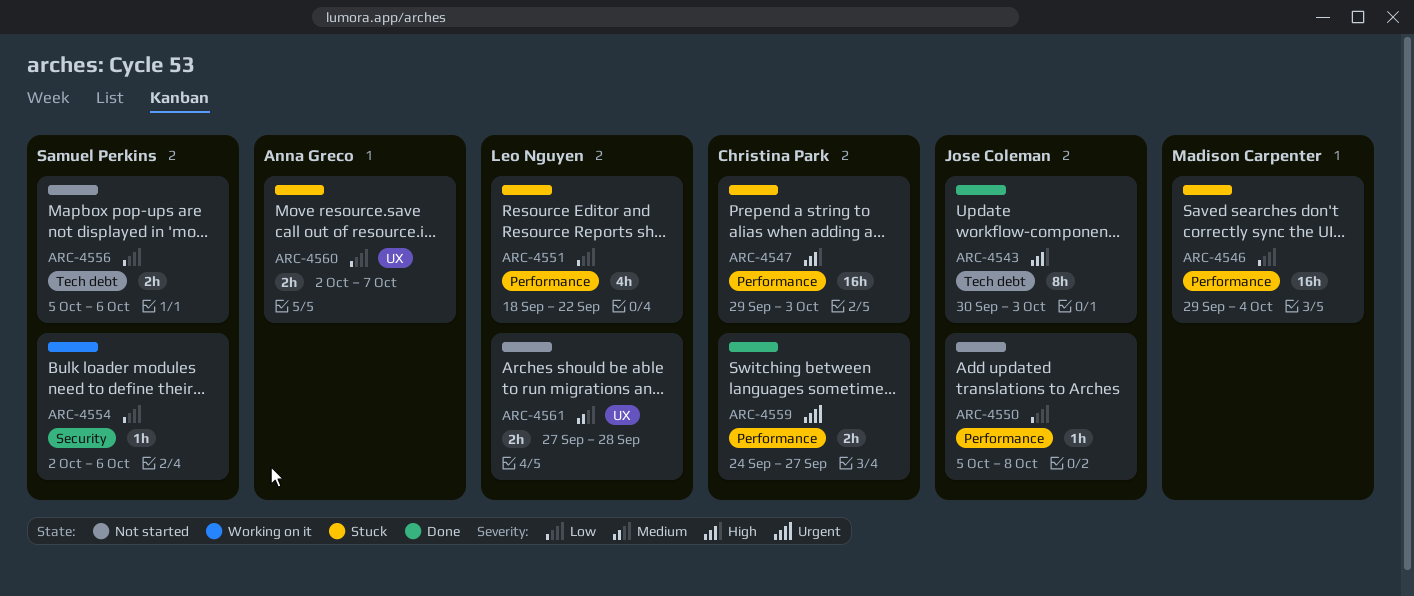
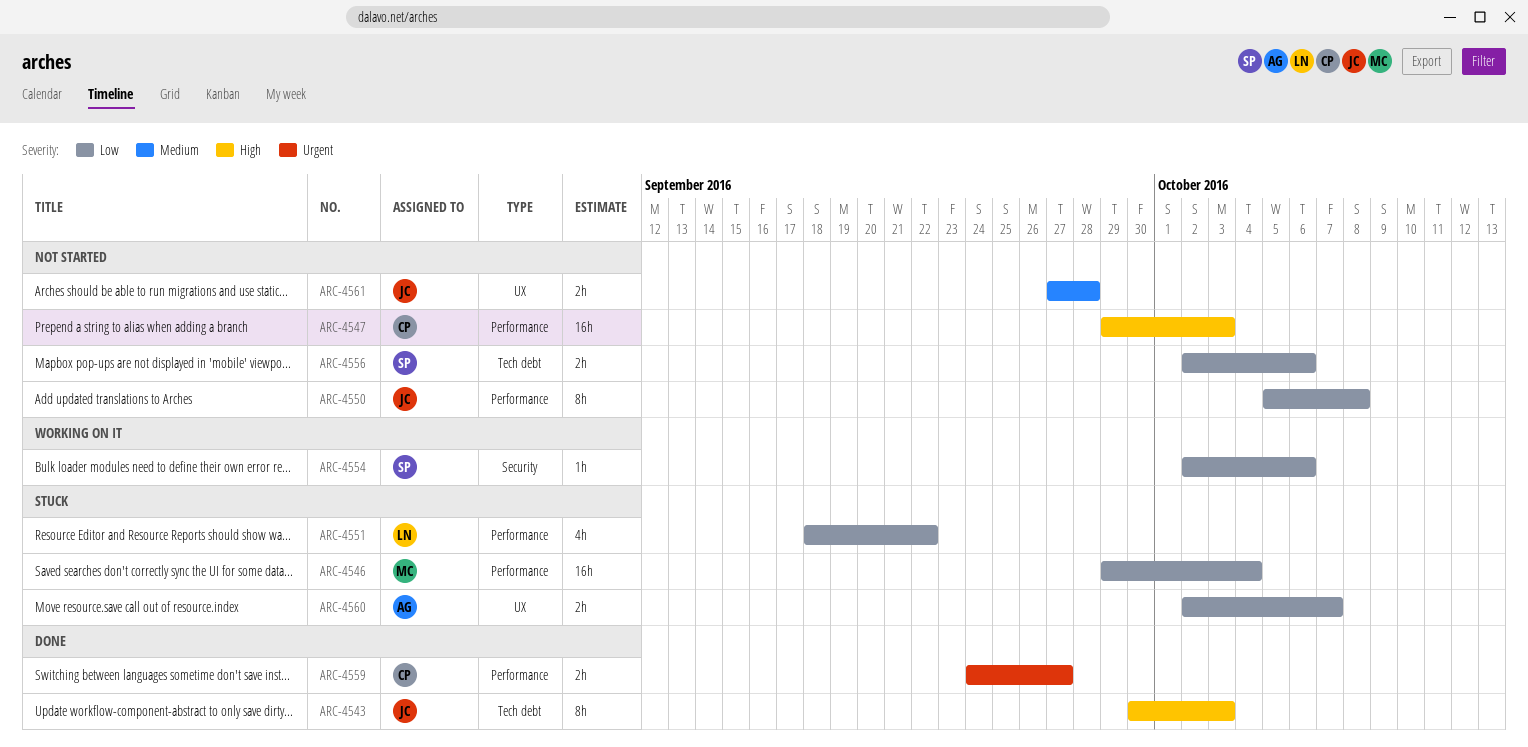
ARC-4547, status: Stuck -> Not started
ARC-4550, estimate: 1h -> 8h
ARC-4556, start: Oct 5 -> Oct 2
ARC-4561, owner: Leo Nguyen -> Jose Coleman

